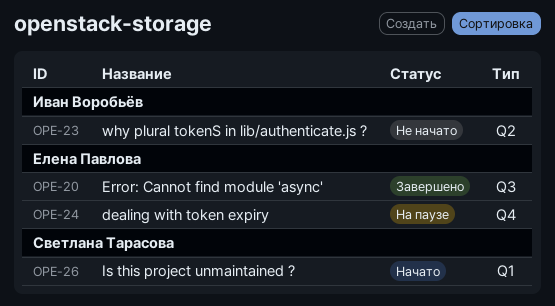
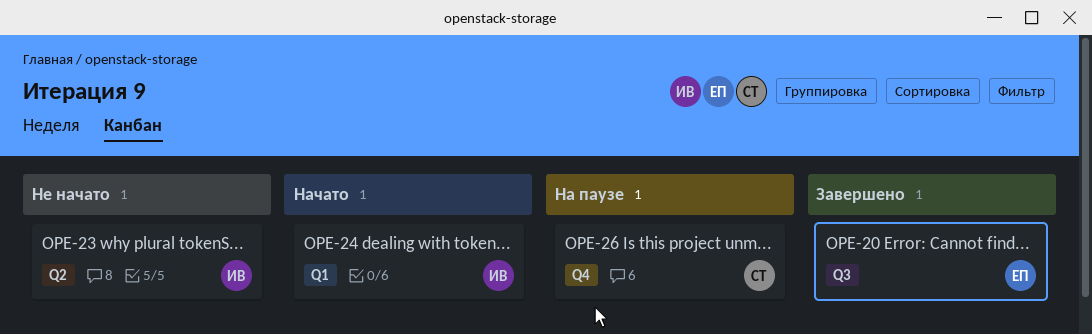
OPE-24, status: На паузе -> Начато
OPE-24, owner: Елена Павлова -> Иван Воробьёв
OPE-24, label: Q4 -> Q1
OPE-26, status: Начато -> На паузе
OPE-26, label: Q1 -> Q4

